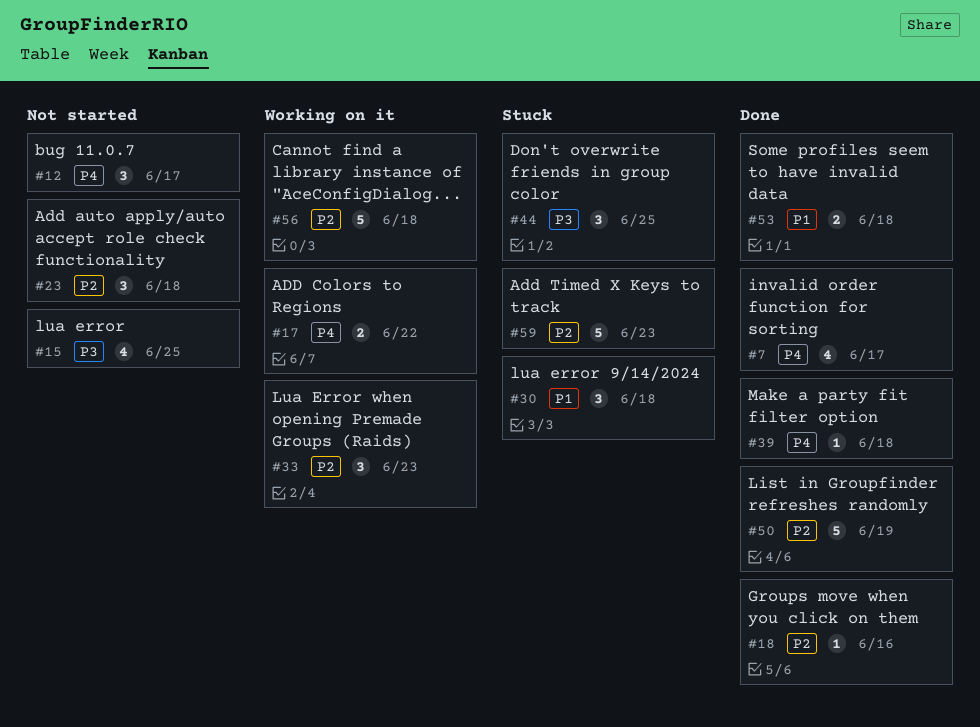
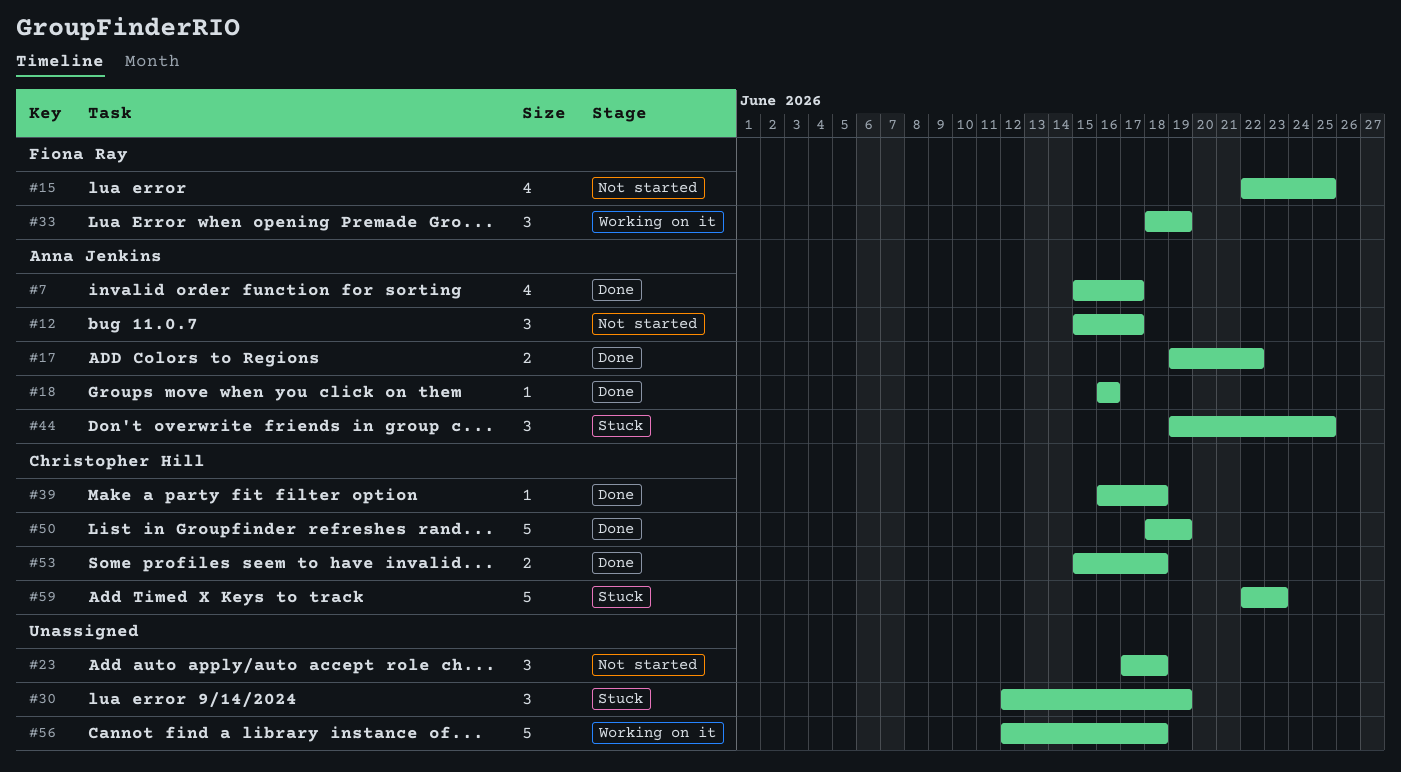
#17, status: Working on it -> Done
#30, due: Jun 18 -> Jun 19
#33, due: Jun 23 -> Jun 19

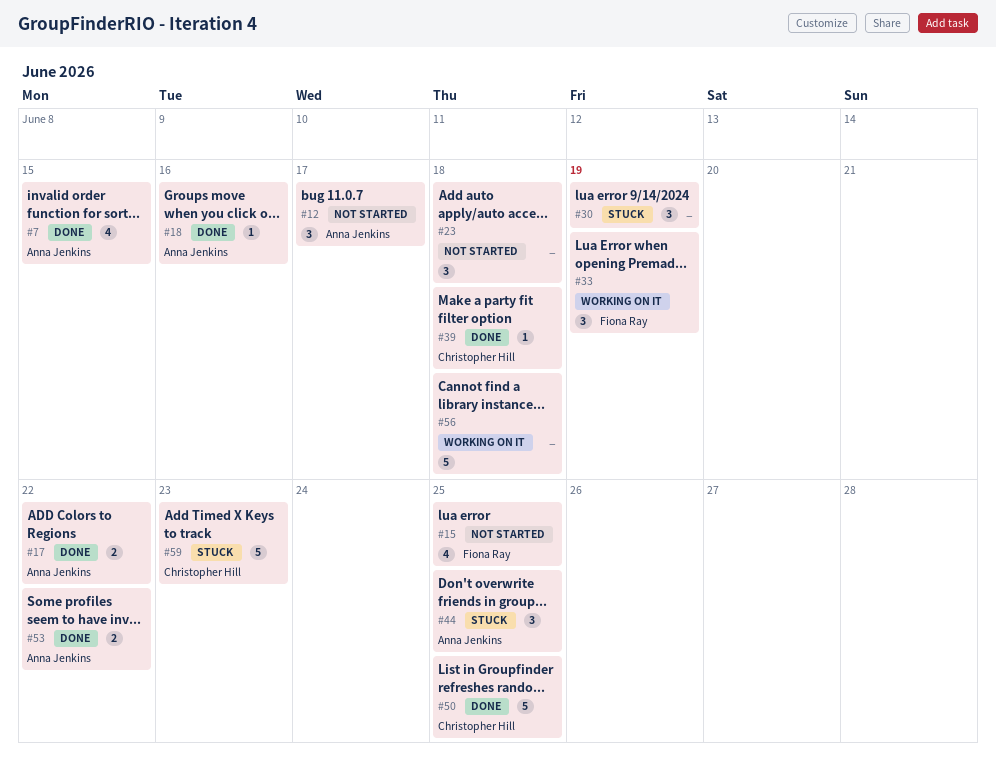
#7, due: Jun 17 -> Jun 15
#50, due: Jun 19 -> Jun 25
#53, owner: Christopher Hill -> Anna Jenkins
#53, due: Jun 18 -> Jun 22

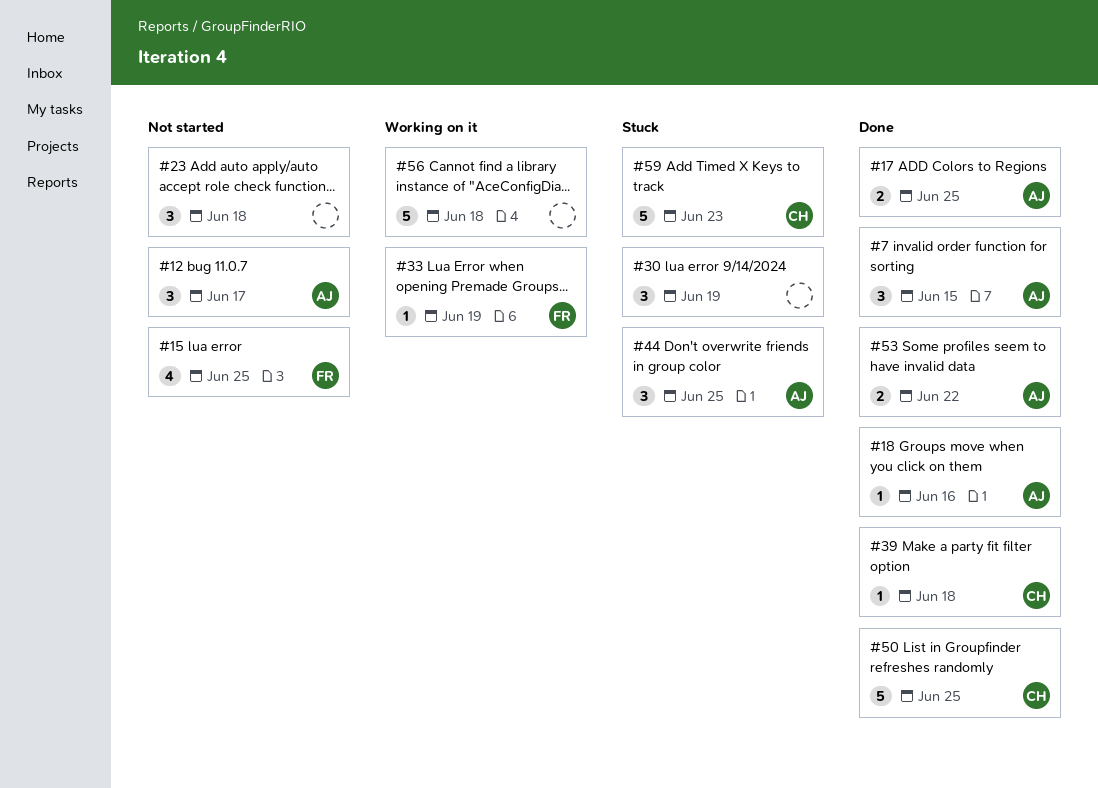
#7, estimate: 4 -> 3
#17, due: Jun 22 -> Jun 25
#33, estimate: 3 -> 1

